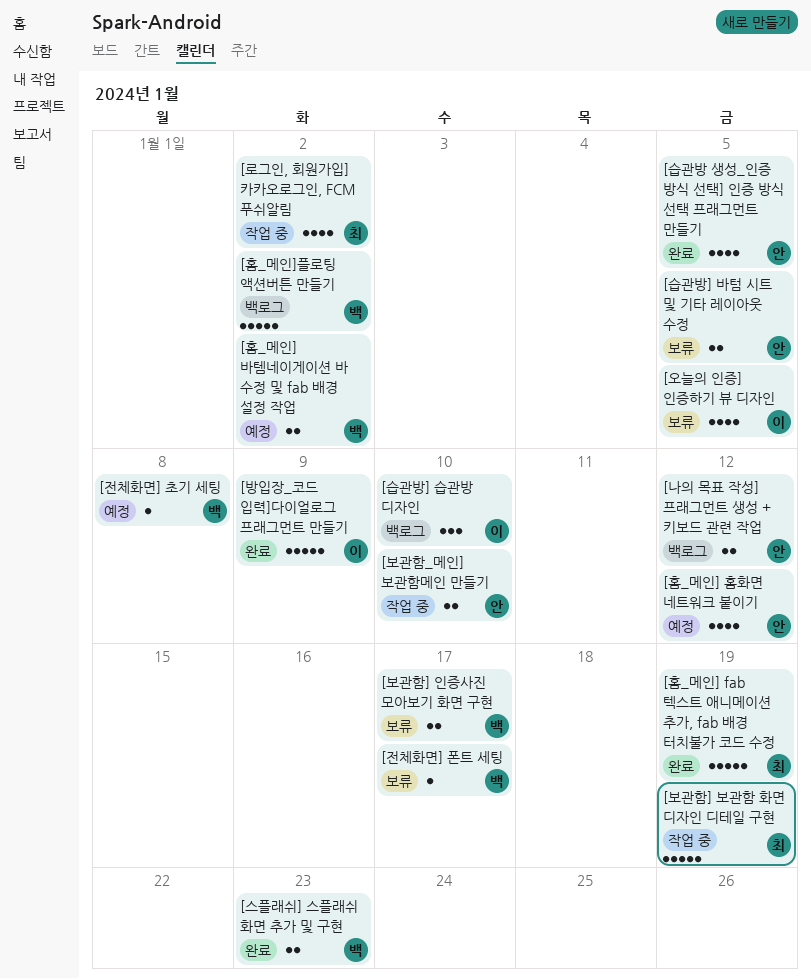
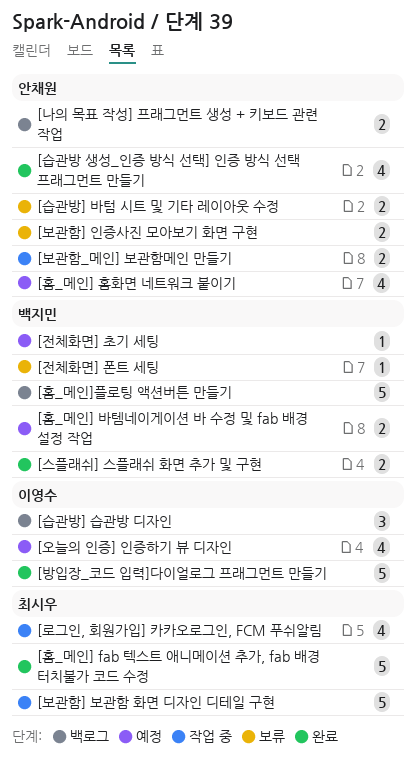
[보관함] 인증사진 모아보기 화면 구현, owner: 백지민 -> 안채원
[오늘의 인증] 인증하기 뷰 디자인, status: 보류 -> 예정

